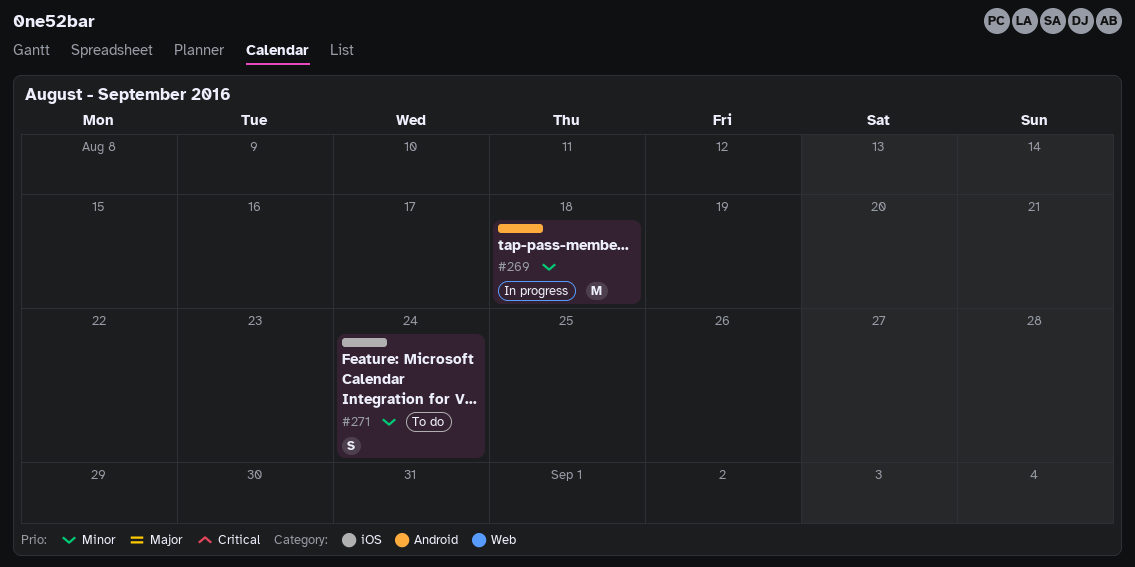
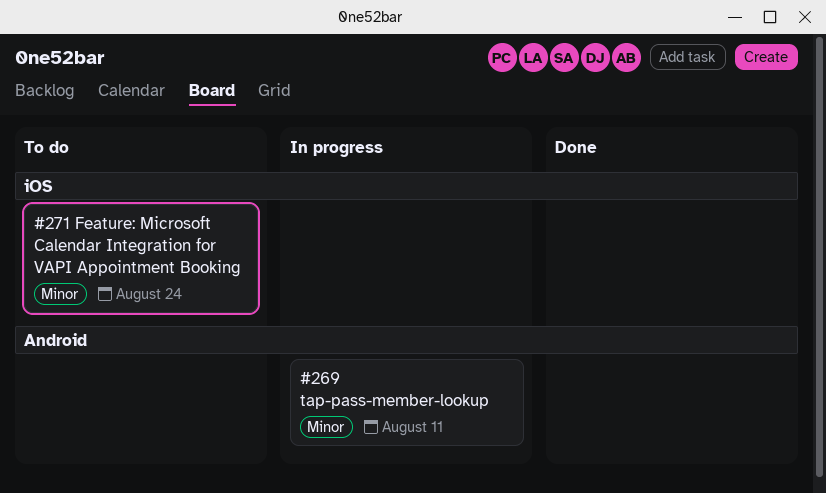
#269, due: Aug 18 -> Aug 11

